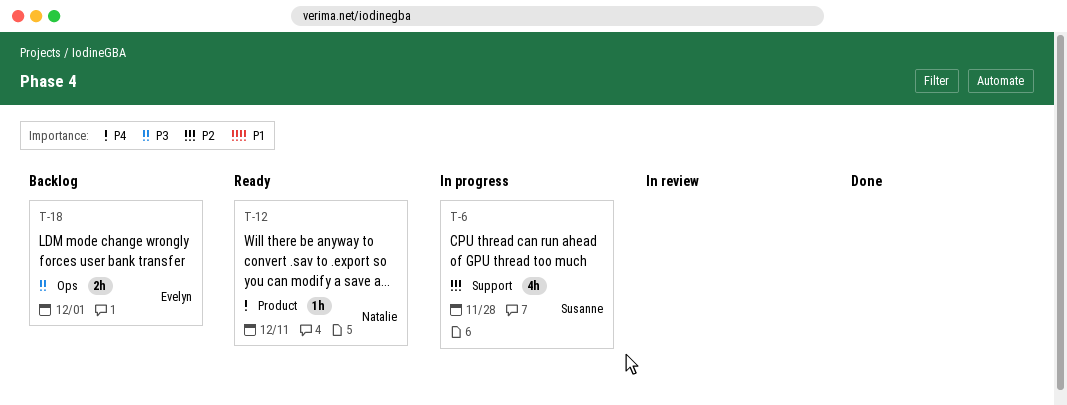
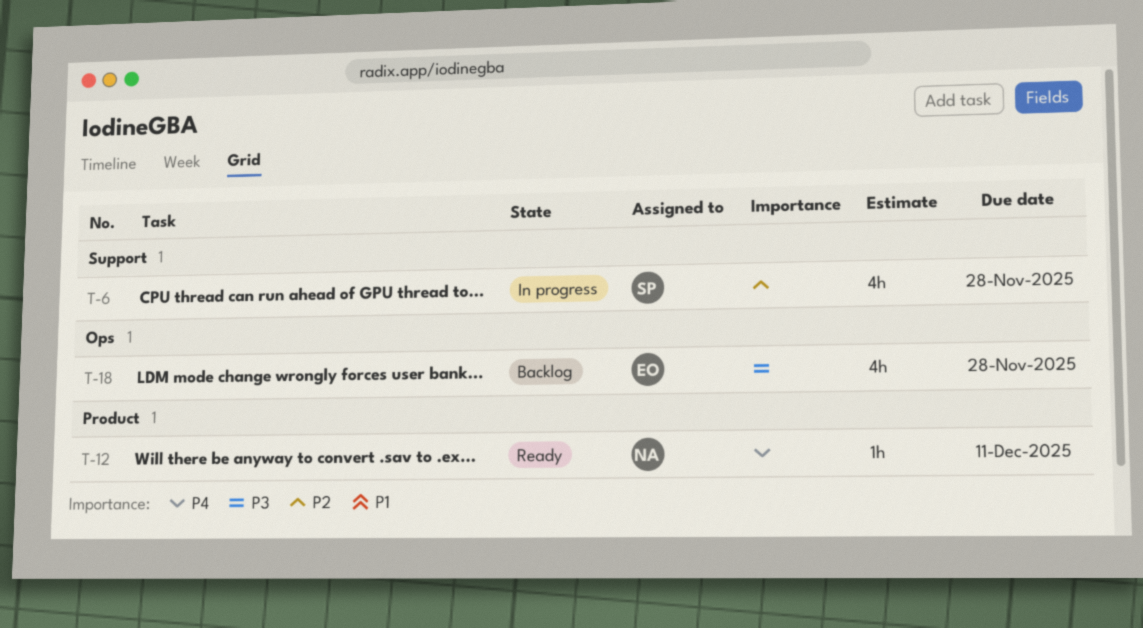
T-18, estimate: 2h -> 4h
T-18, due: Dec 1 -> Nov 28

